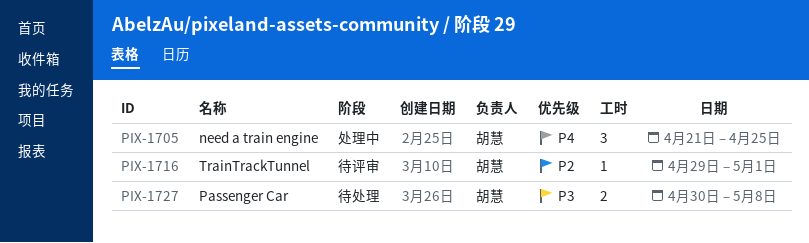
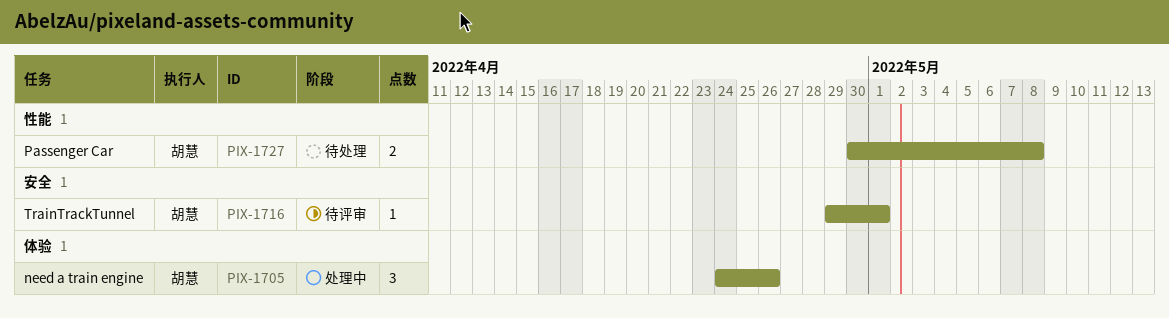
PIX-1705, start: Apr 21 -> Apr 24
PIX-1705, due: Apr 25 -> Apr 26

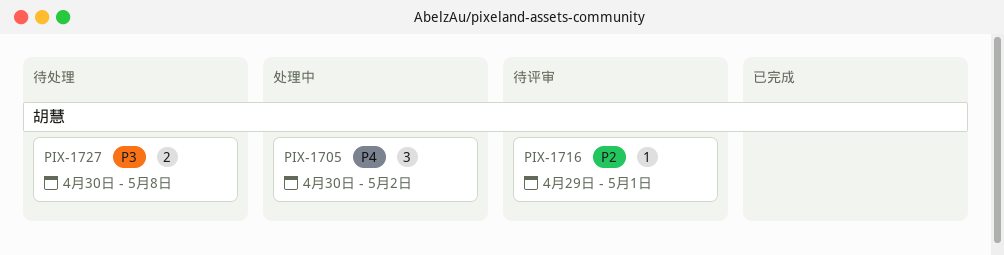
PIX-1705, start: Apr 24 -> Apr 30
PIX-1705, due: Apr 26 -> May 2

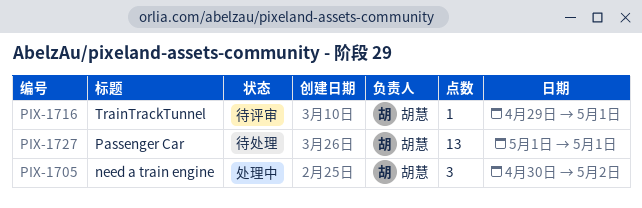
PIX-1727, estimate: 2 -> 13
PIX-1727, start: Apr 30 -> May 1
PIX-1727, due: May 8 -> May 1

